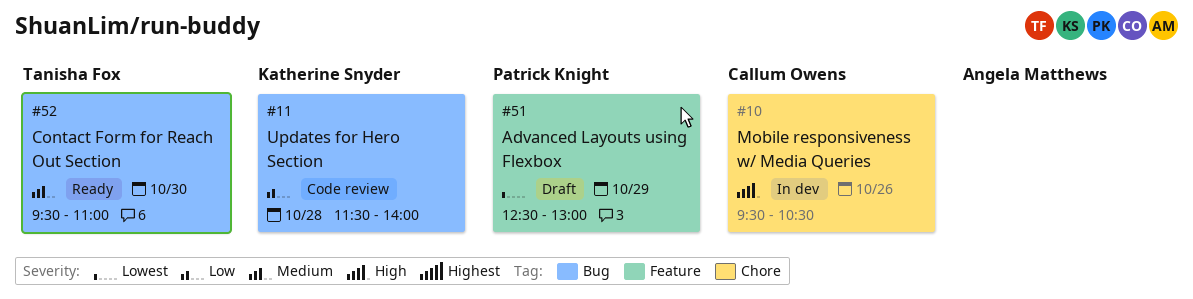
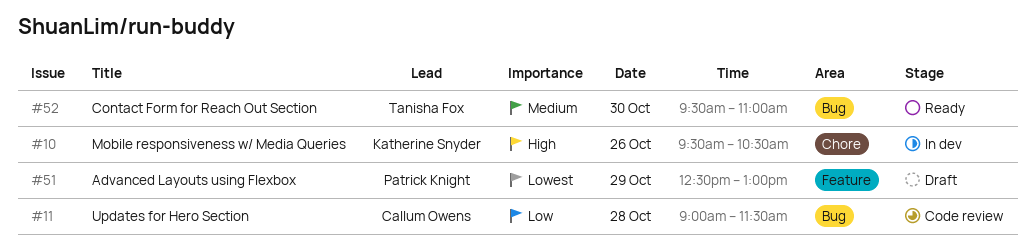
#10, owner: Callum Owens -> Katherine Snyder
#11, owner: Katherine Snyder -> Callum Owens
#11, begins: 11:30 -> 09:00
#11, ends: 14:00 -> 11:30

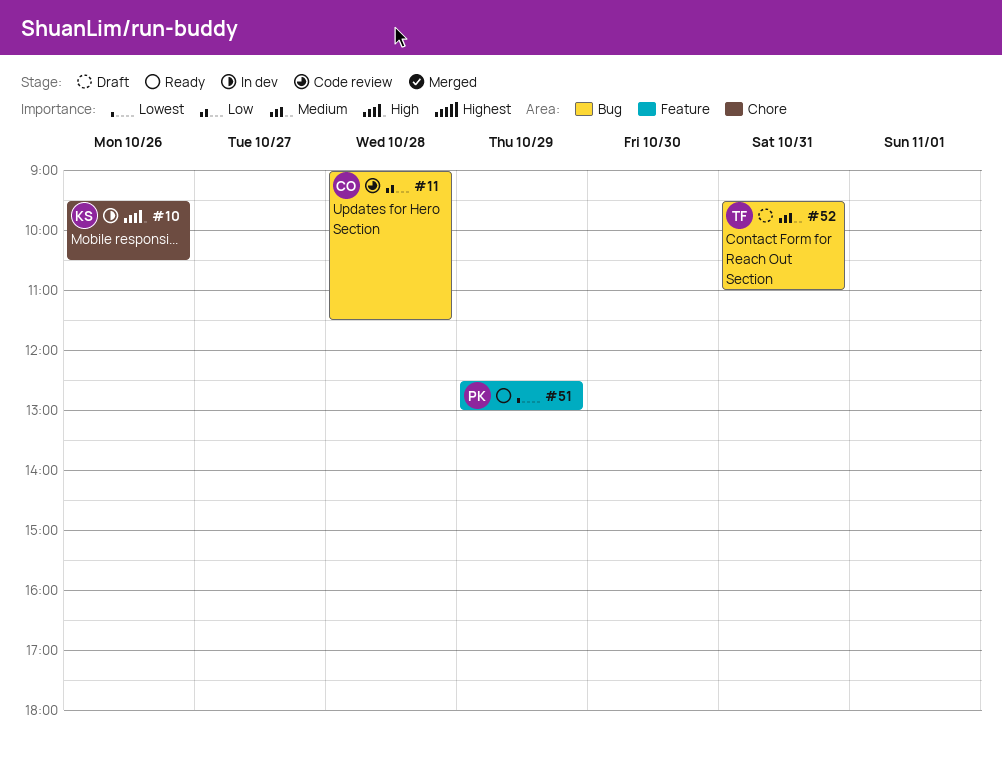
#51, status: Draft -> Ready
#52, status: Ready -> Draft
#52, day: Oct 30 -> Oct 31

